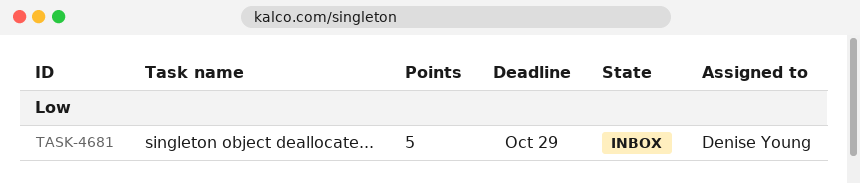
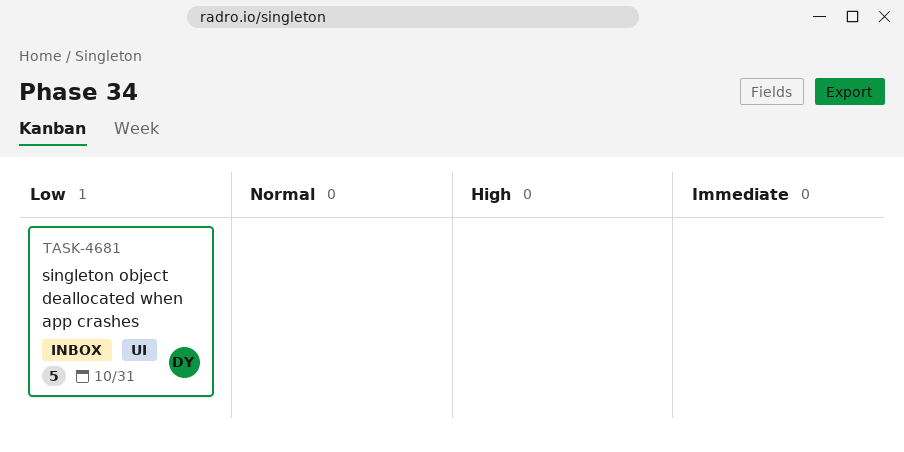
TASK-4681, due: Oct 29 -> Oct 31

